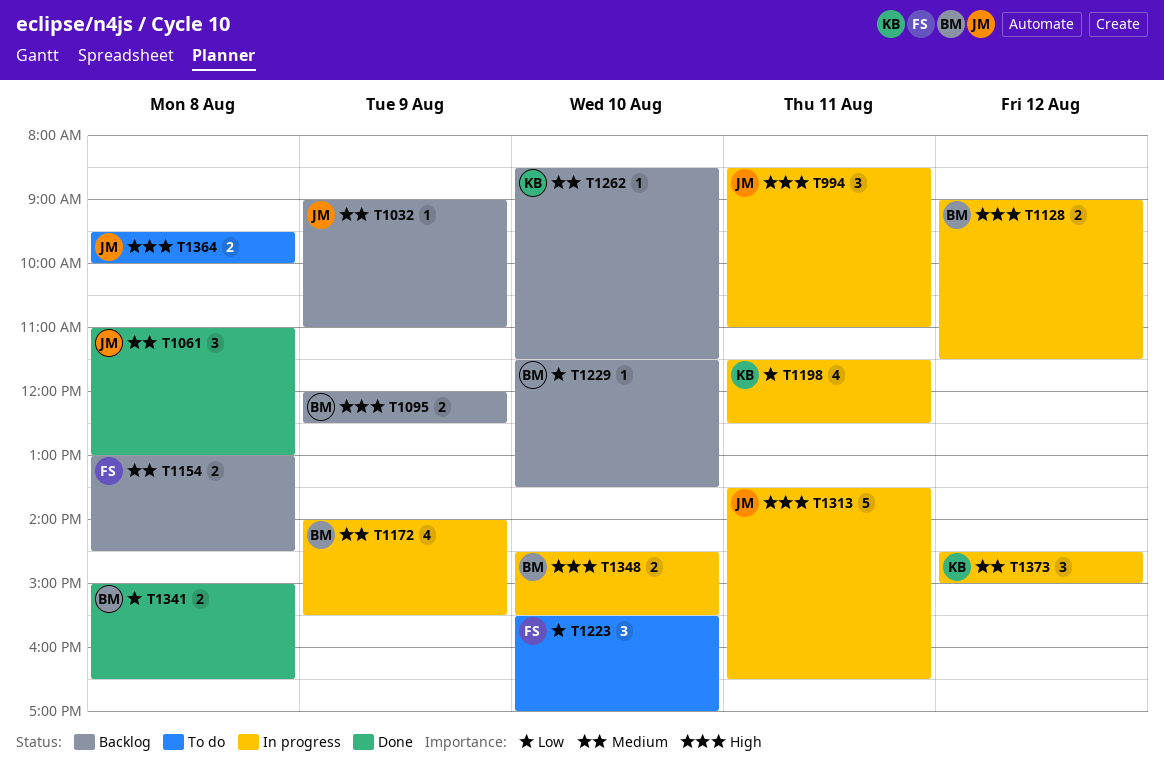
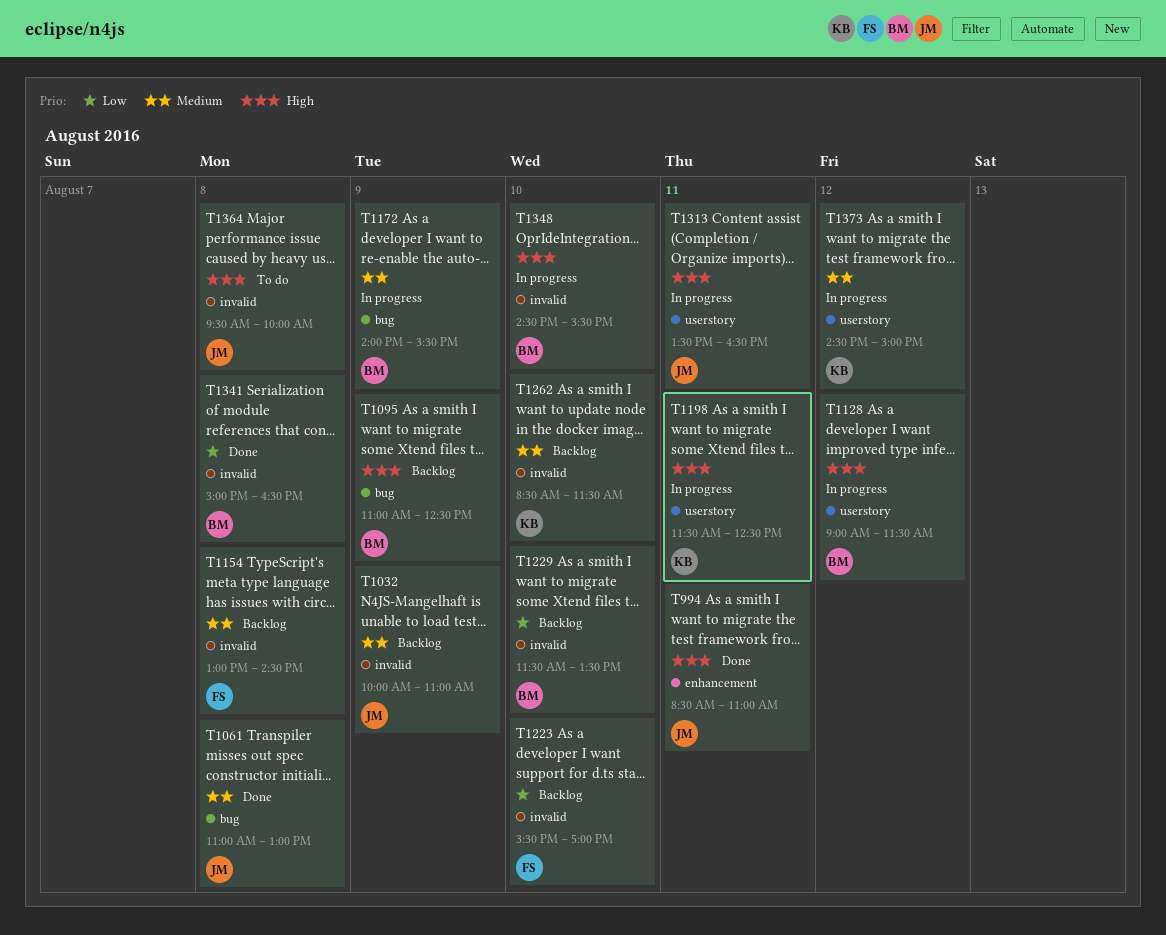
T994, status: In progress -> Done
T1032, begins: 09:00 -> 10:00
T1095, begins: 12:00 -> 11:00
T1198, priority: Low -> High
T1223, status: To do -> Backlog

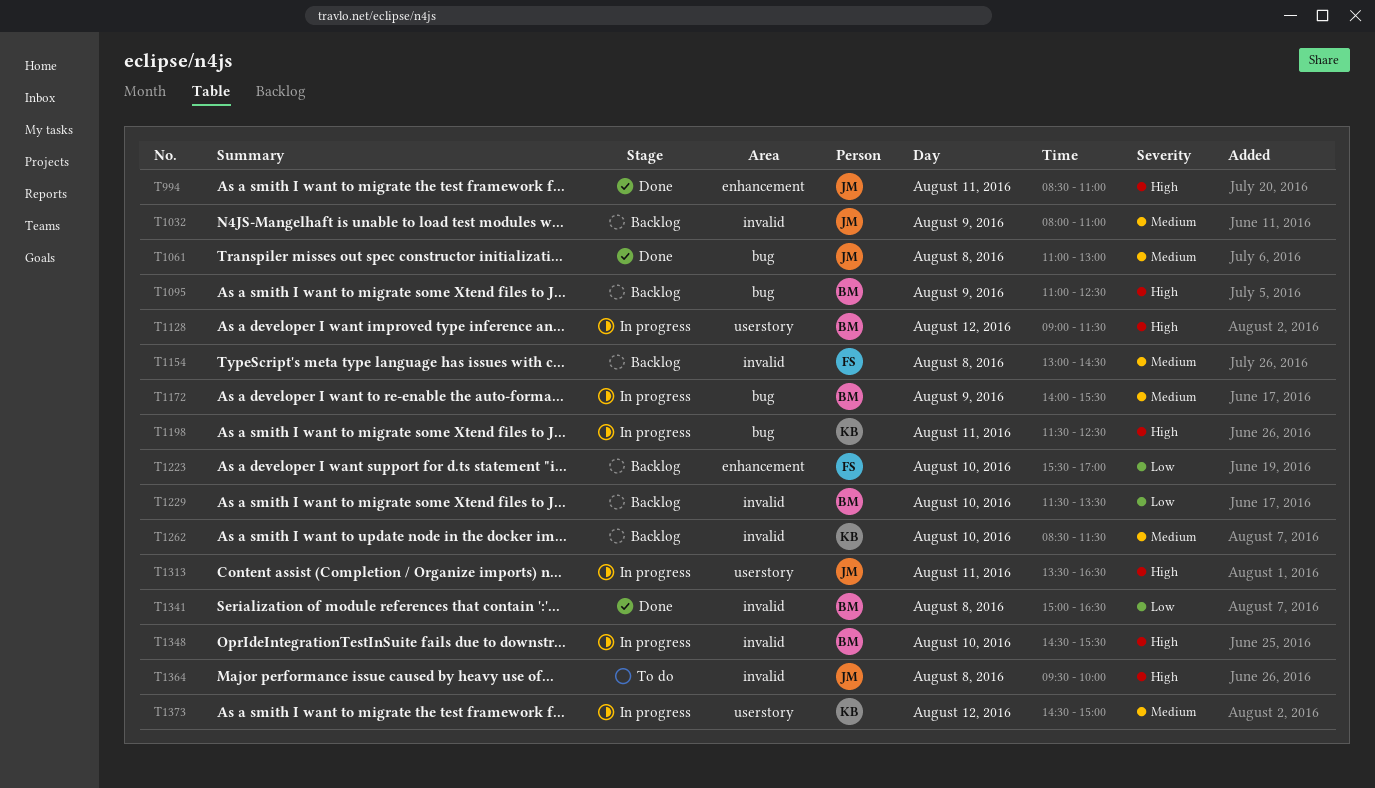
T1032, begins: 10:00 -> 08:00
T1198, label: userstory -> bug
T1223, label: invalid -> enhancement

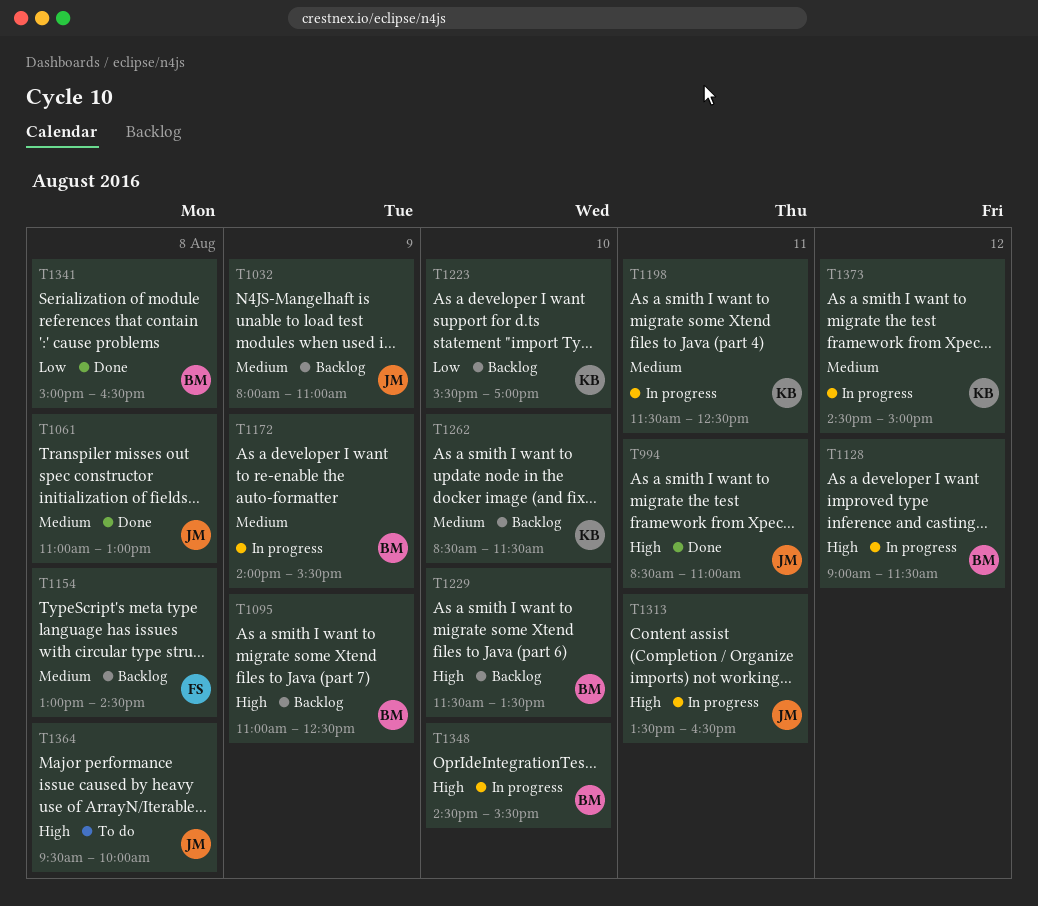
T1198, priority: High -> Medium
T1223, owner: FS -> KB
T1229, priority: Low -> High

